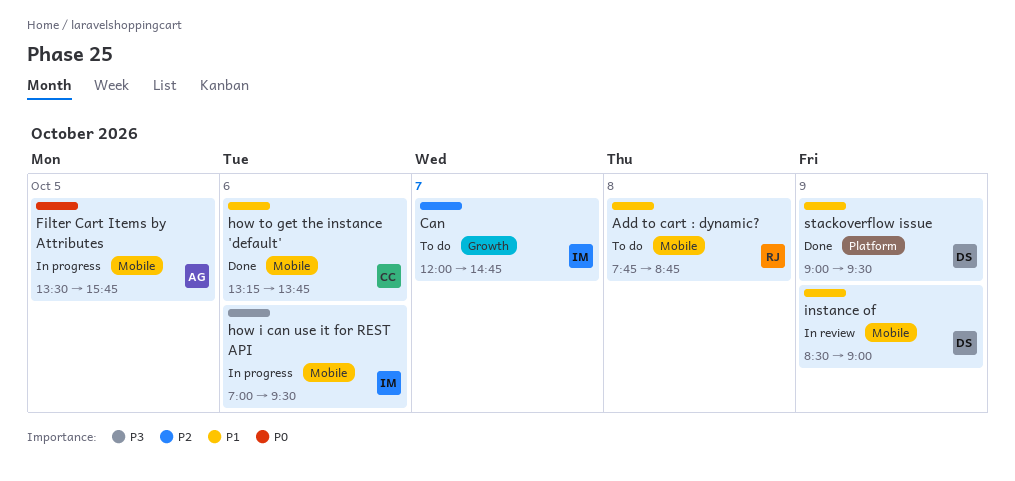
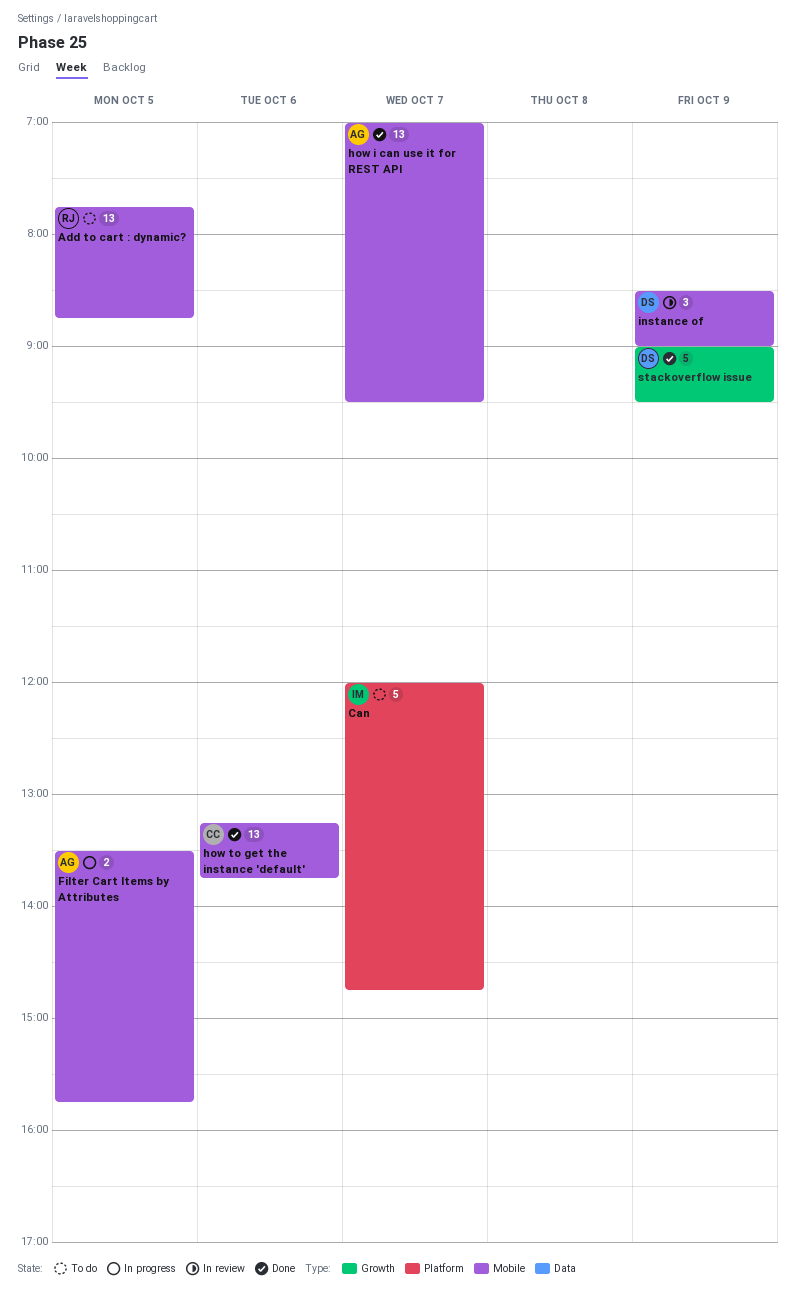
Add to cart : dynamic?, day: Oct 8 -> Oct 5
Can, label: Growth -> Platform
how i can use it for REST API, status: In progress -> Done
how i can use it for REST API, owner: IM -> AG
how i can use it for REST API, day: Oct 6 -> Oct 7
stackoverflow issue, label: Platform -> Growth

